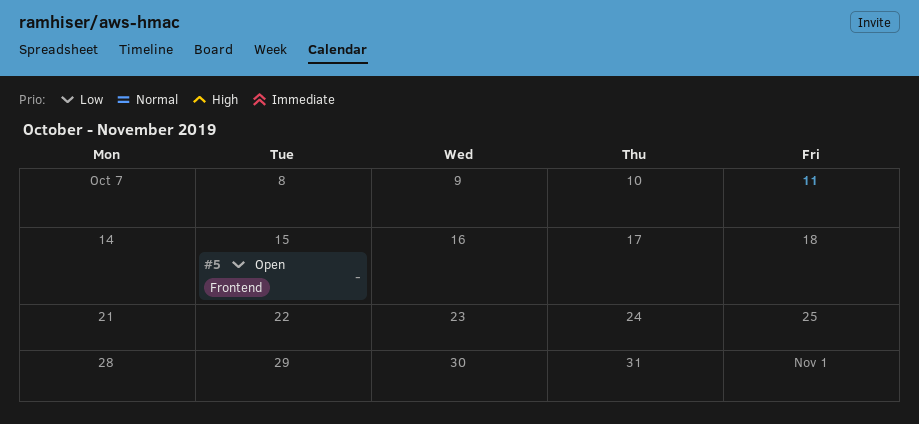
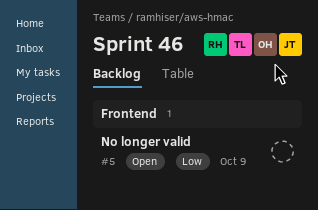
#5, due: Oct 15 -> Oct 9

